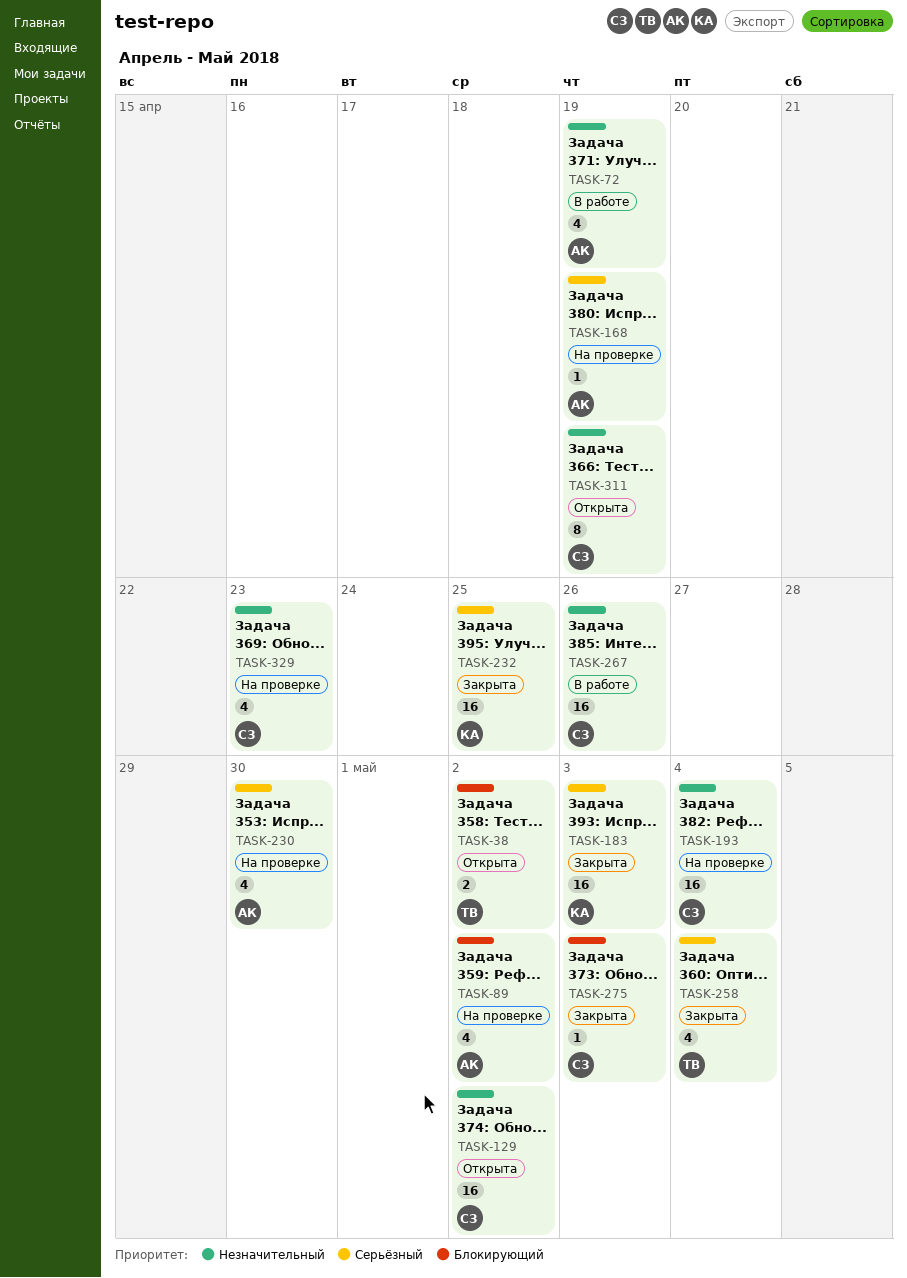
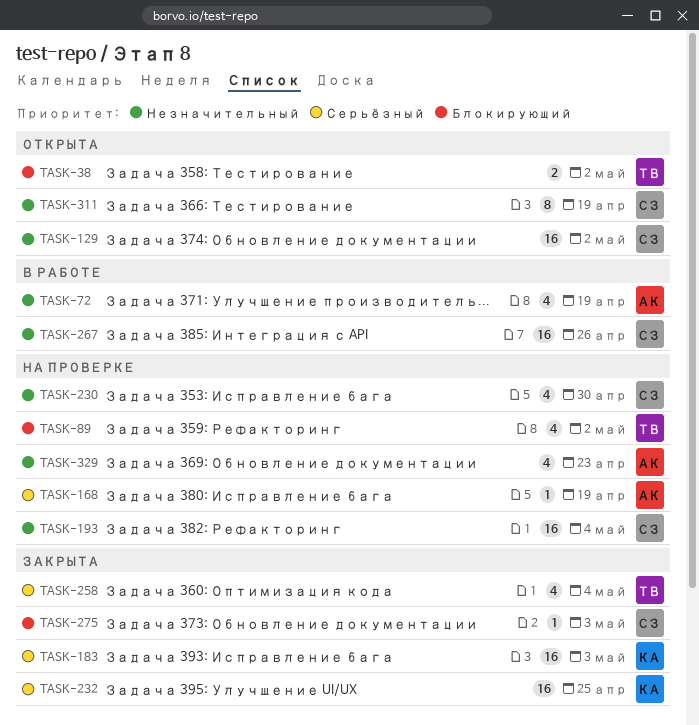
TASK-89, owner: АК -> ТВ
TASK-230, owner: АК -> СЗ
TASK-230, priority: Серьёзный -> Незначительный
TASK-329, owner: СЗ -> АК

